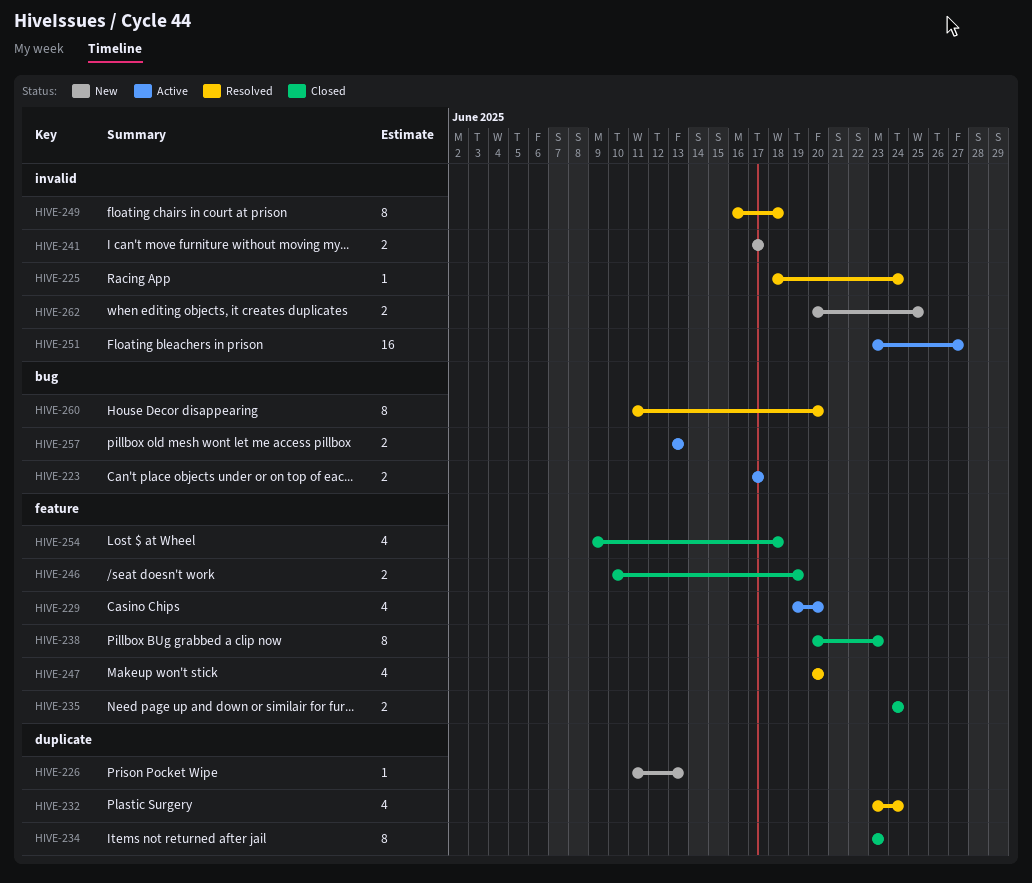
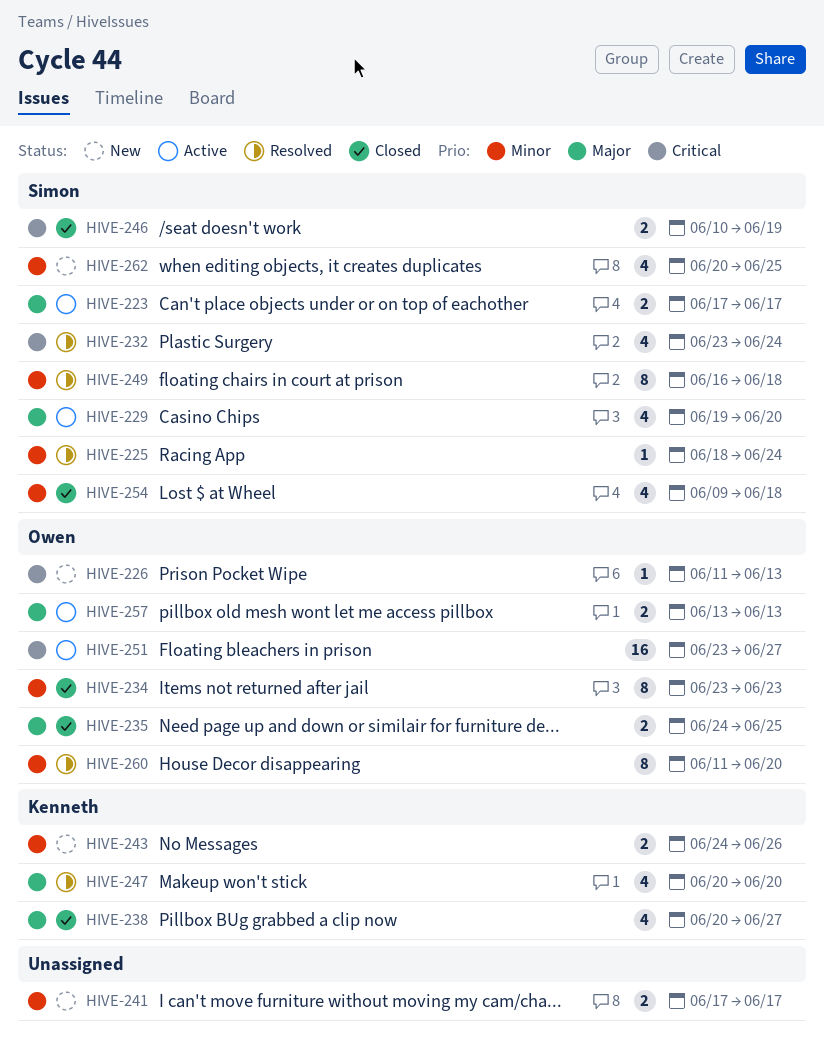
HIVE-235, due: Jun 24 -> Jun 25
HIVE-238, estimate: 8 -> 4
HIVE-238, due: Jun 23 -> Jun 27
HIVE-243: none -> present
HIVE-262, estimate: 2 -> 4

